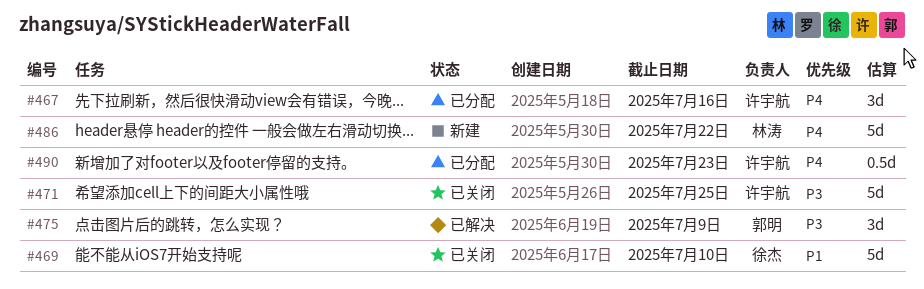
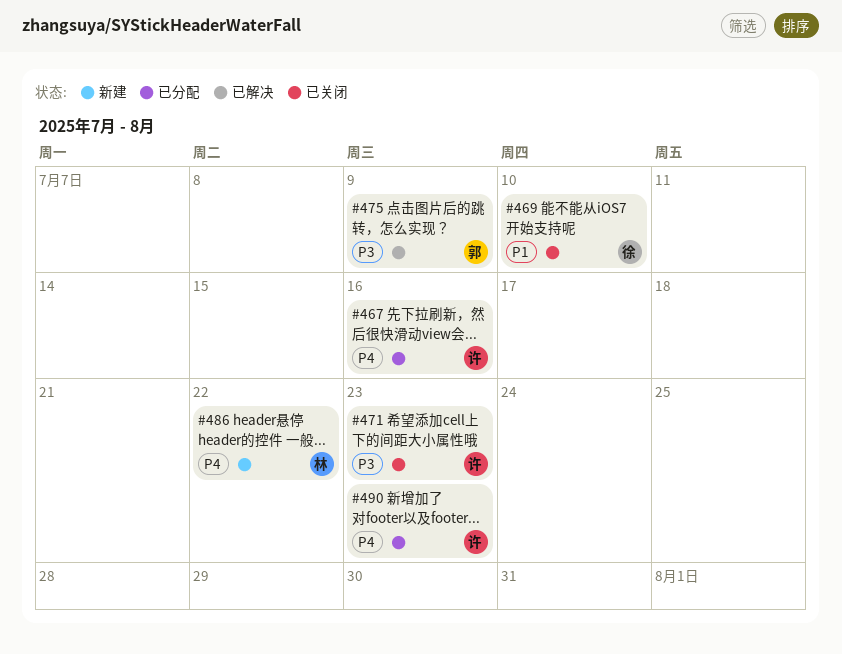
#471, due: Jul 25 -> Jul 23

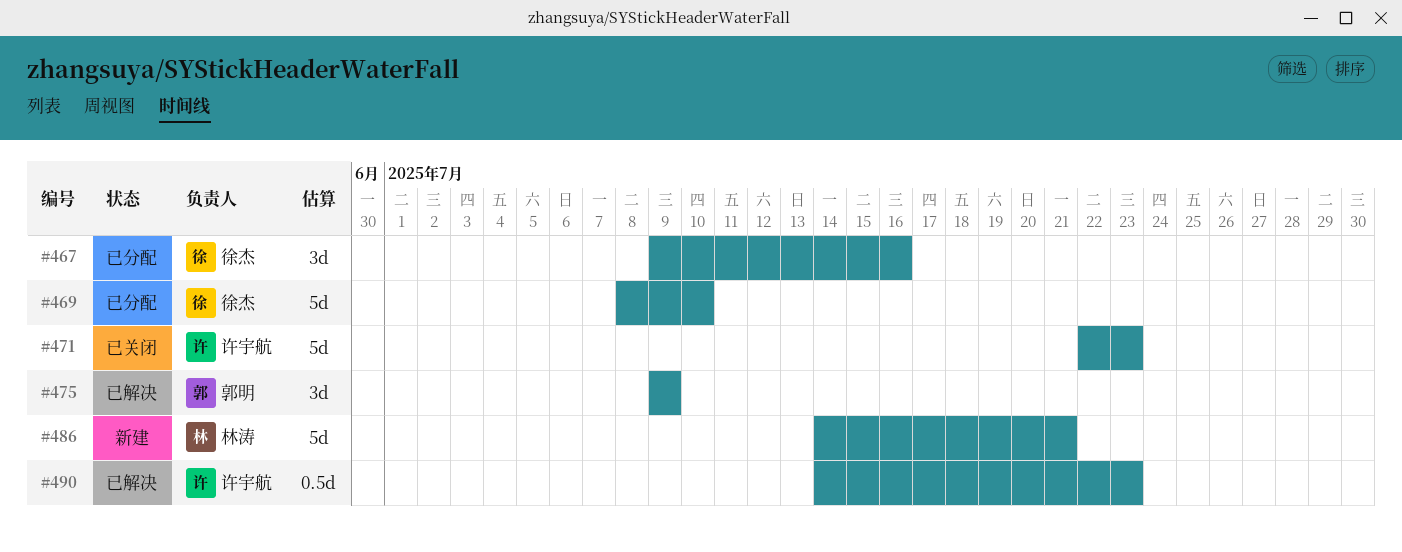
#467, owner: 许宇航 -> 徐杰
#469, status: 已关闭 -> 已分配
#486, due: Jul 22 -> Jul 21
#490, status: 已分配 -> 已解决

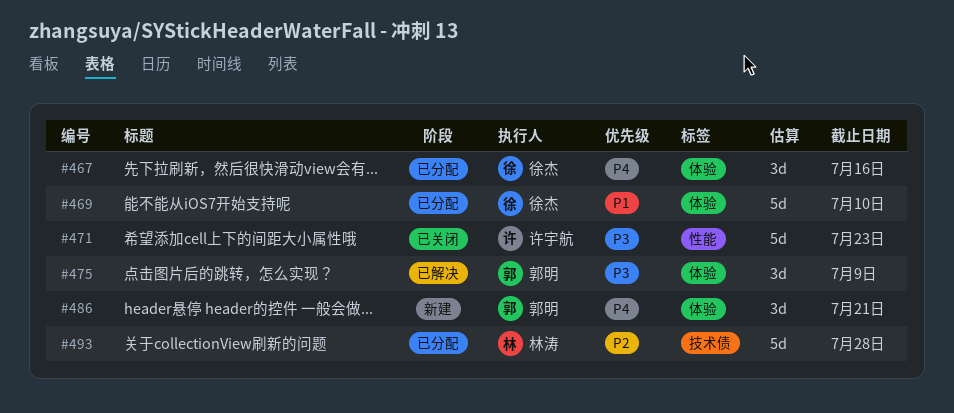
#486, owner: 林涛 -> 郭明
#486, estimate: 5d -> 3d
#490: present -> none
#493: none -> present

